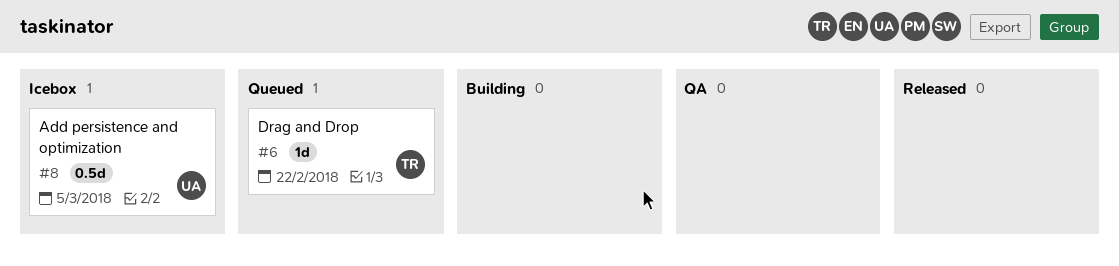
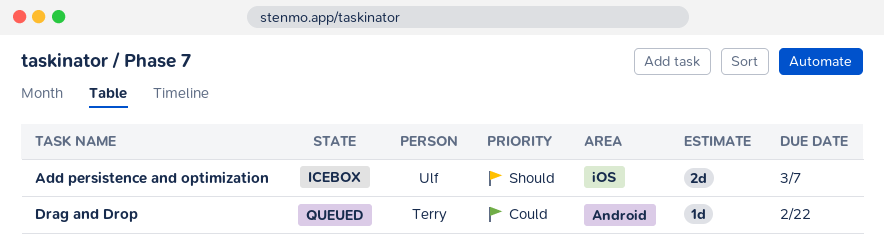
Add persistence and optimization, estimate: 0.5d -> 2d
Add persistence and optimization, due: Mar 5 -> Mar 7

